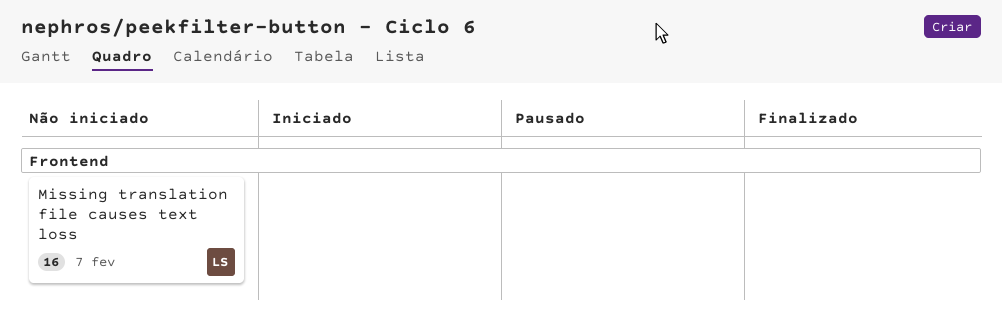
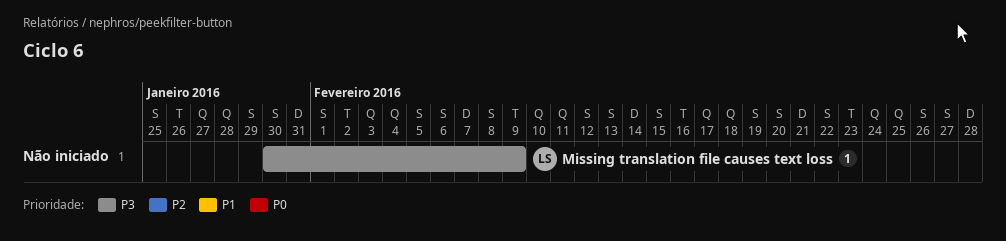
Missing translation file causes text loss, estimate: 16 -> 1
Missing translation file causes text loss, due: Feb 7 -> Feb 9

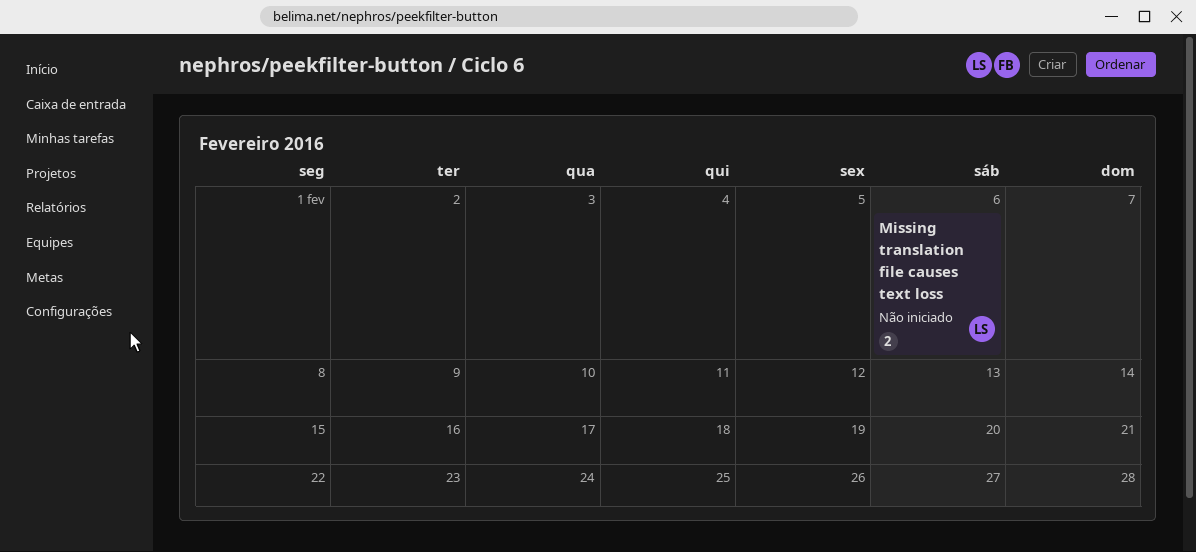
Missing translation file causes text loss, estimate: 1 -> 2
Missing translation file causes text loss, due: Feb 9 -> Feb 6

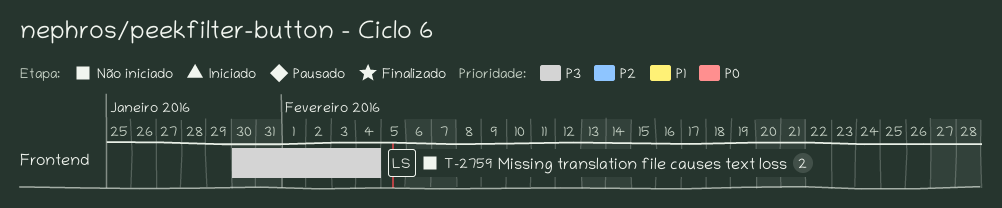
Missing translation file causes text loss, due: Feb 6 -> Feb 4

